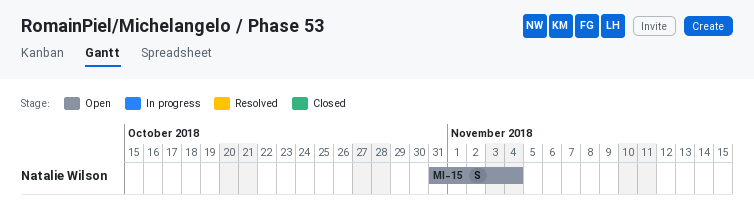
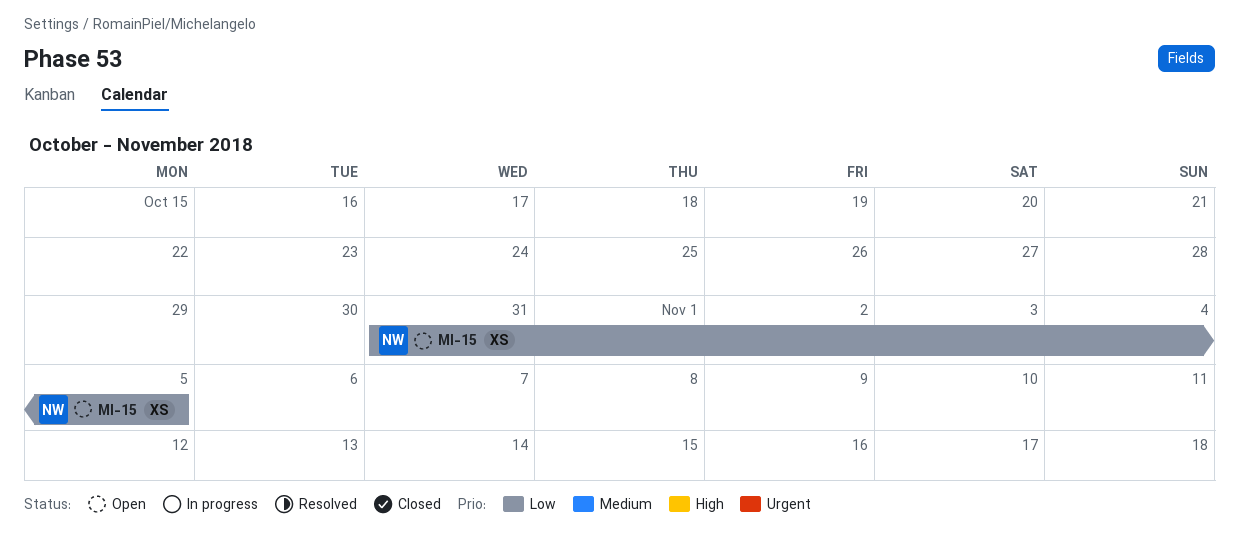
MI-15, estimate: S -> XS
MI-15, due: Nov 4 -> Nov 5

